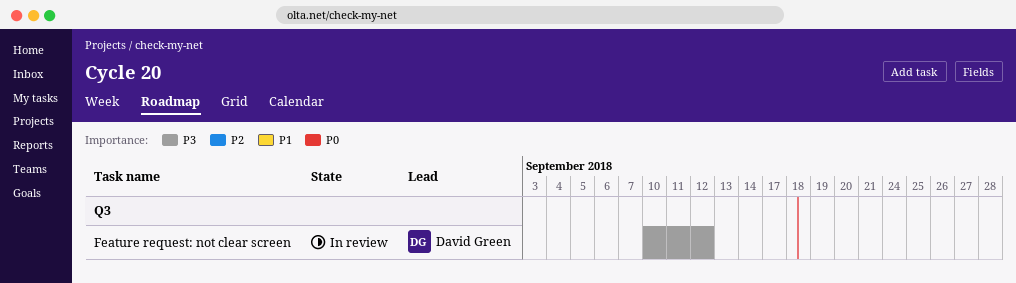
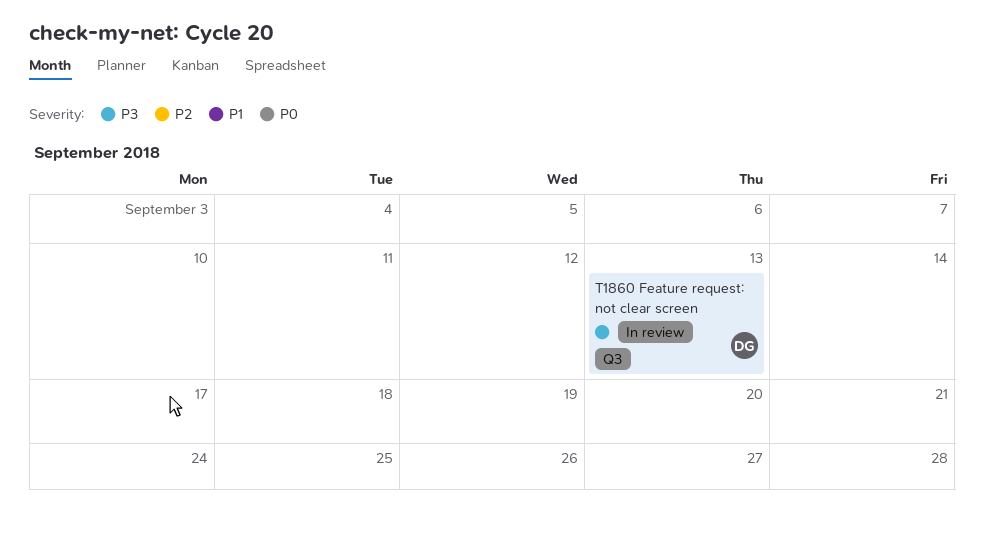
Feature request: not clear screen, due: Sep 12 -> Sep 13

